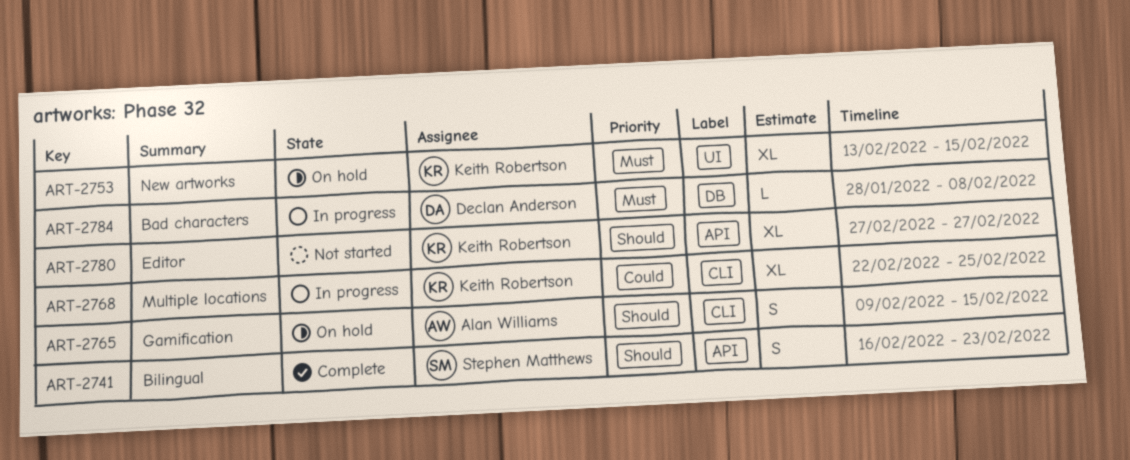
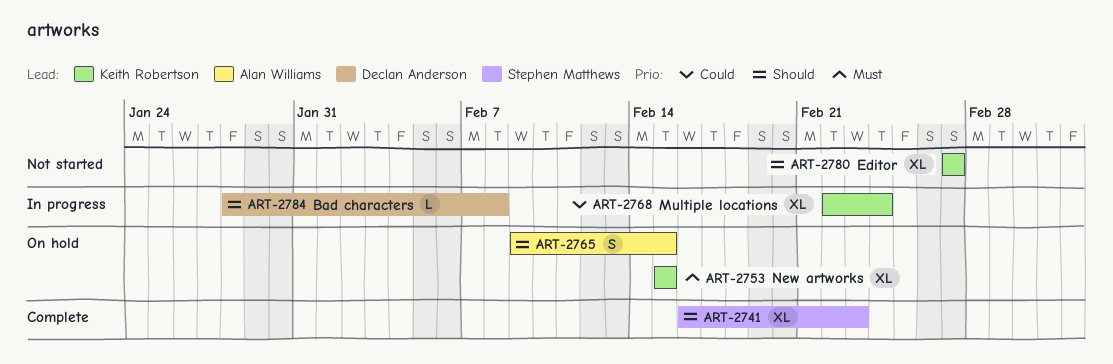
ART-2741, estimate: S -> XL
ART-2753, start: Feb 13 -> Feb 15
ART-2768, due: Feb 25 -> Feb 24
ART-2784, priority: Must -> Should

